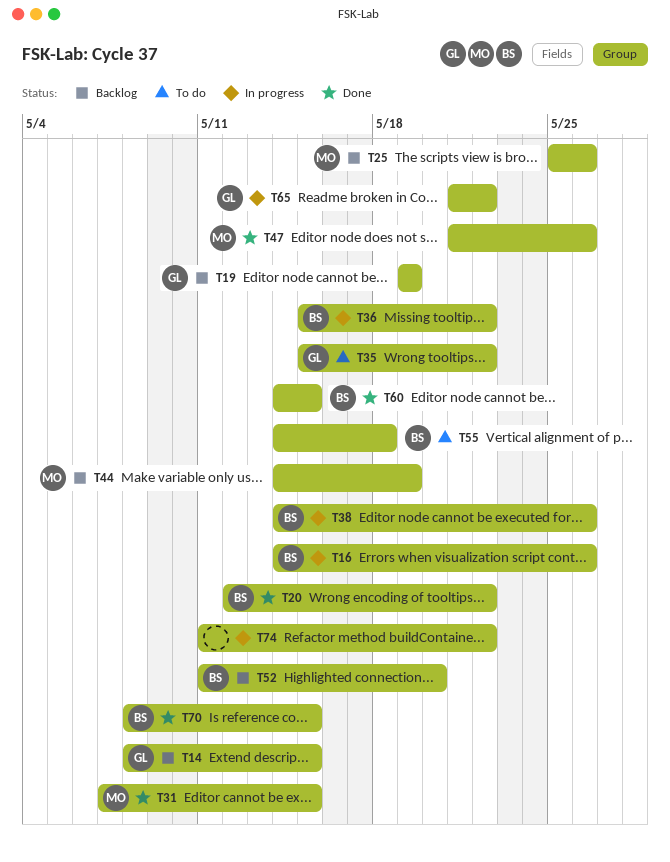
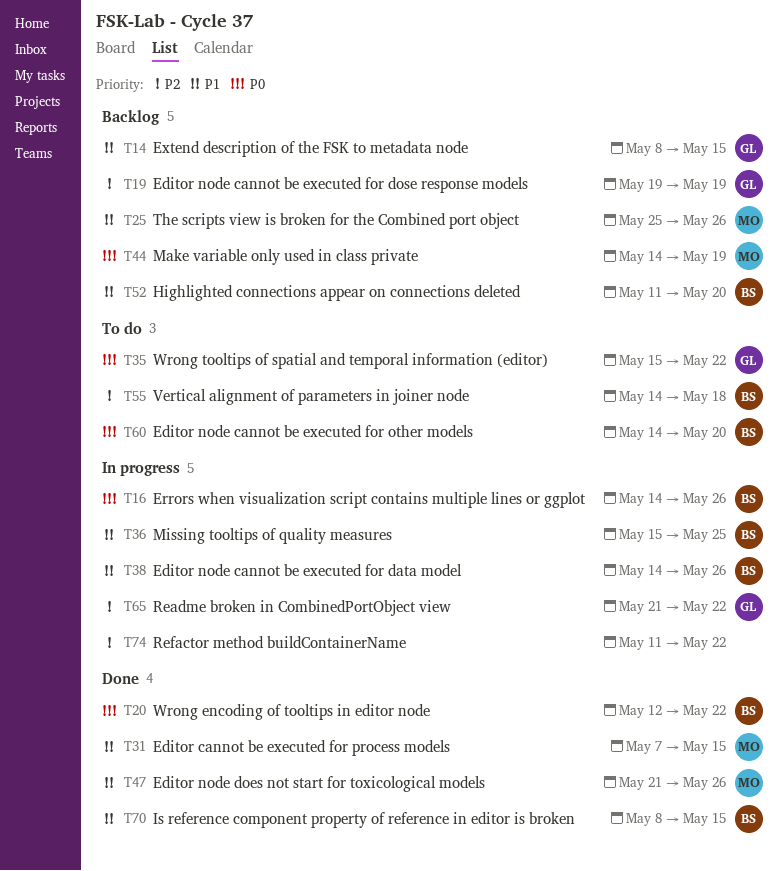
T36, due: May 22 -> May 25
T60, status: Done -> To do
T60, due: May 15 -> May 20

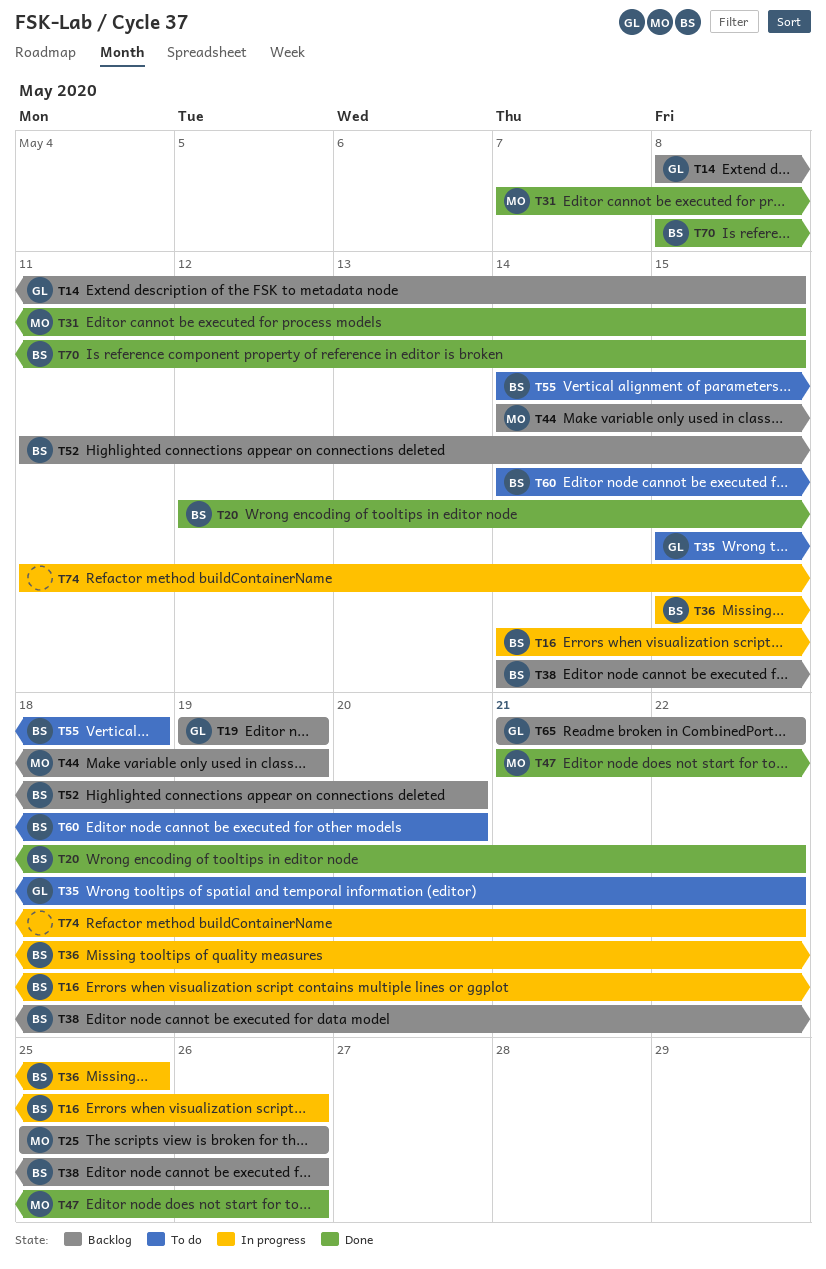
T38, status: In progress -> Backlog
T65, status: In progress -> Backlog

